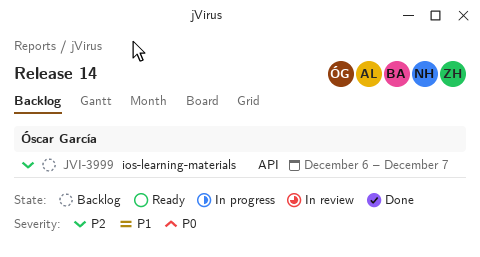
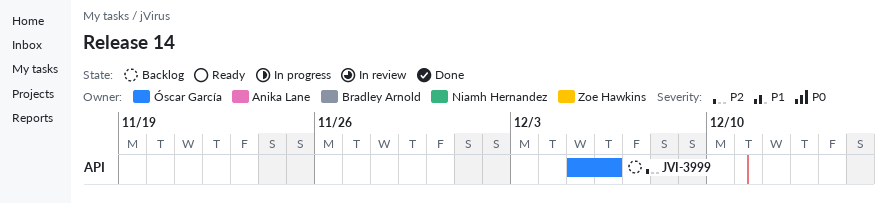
JVI-3999, start: Dec 6 -> Dec 5
JVI-3999, due: Dec 7 -> Dec 6

